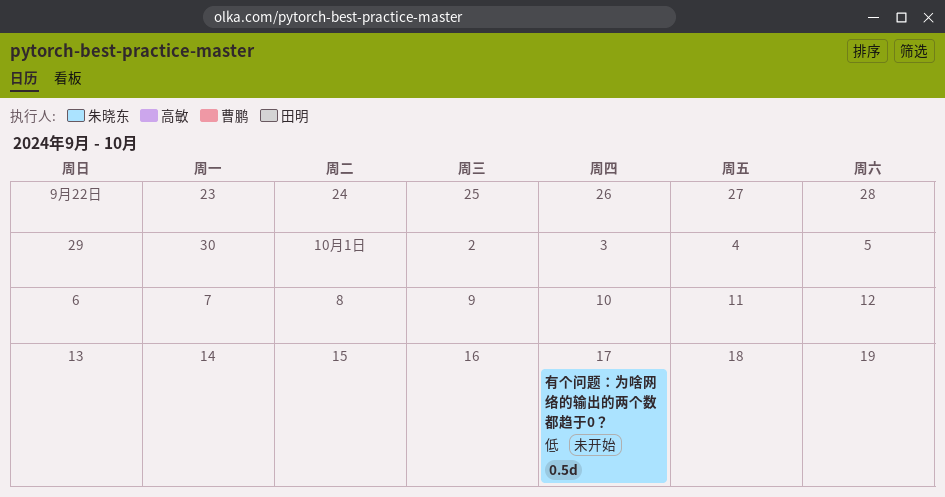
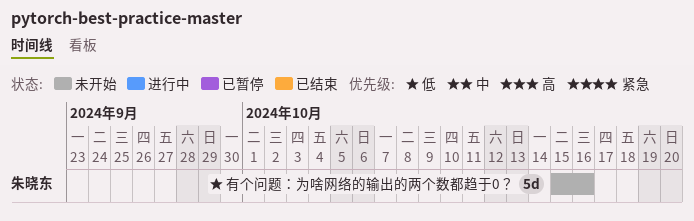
有个问题：为啥网络的输出的两个数都趋于0？, estimate: 0.5d -> 5d
有个问题：为啥网络的输出的两个数都趋于0？, due: Oct 17 -> Oct 16

